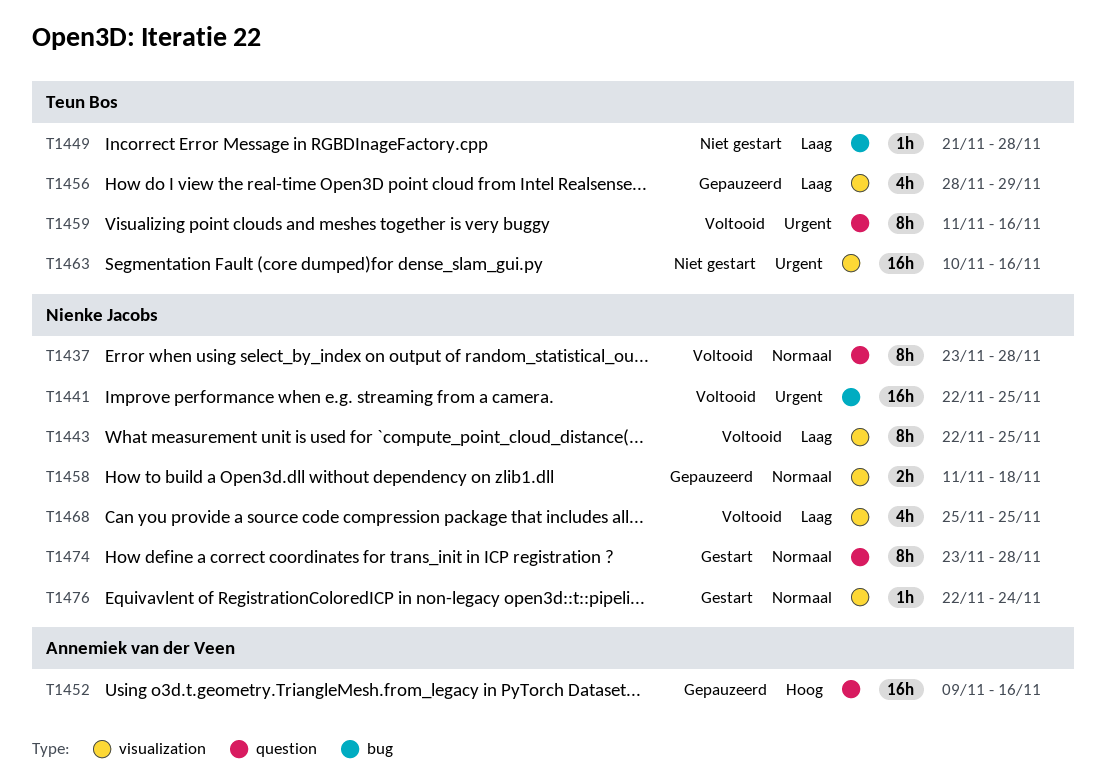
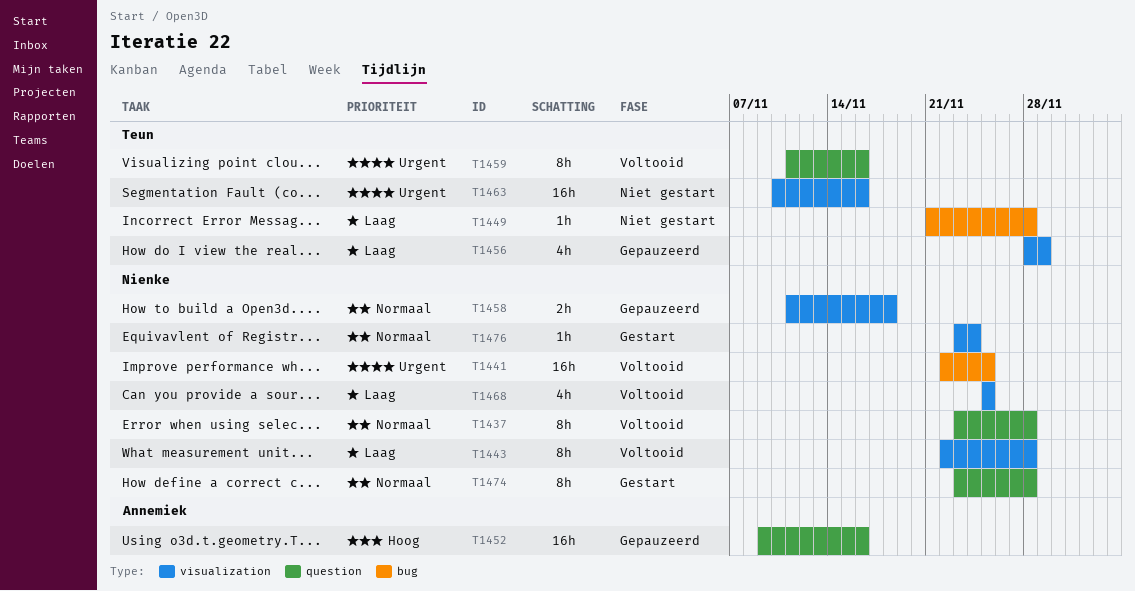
T1443, due: Nov 25 -> Nov 28
T1476, start: Nov 22 -> Nov 23

